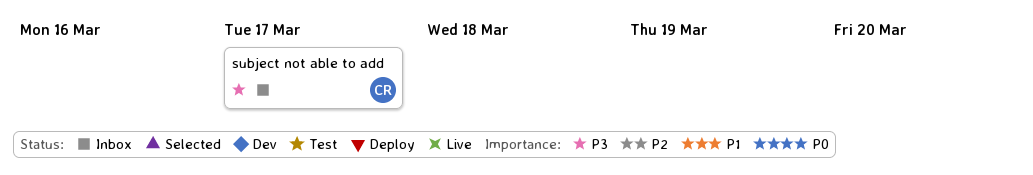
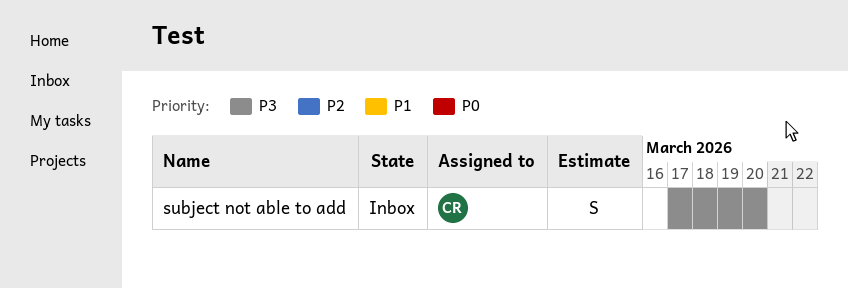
subject not able to add, due: Mar 17 -> Mar 20

